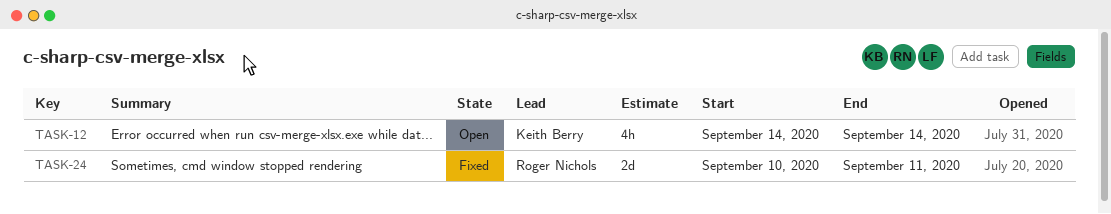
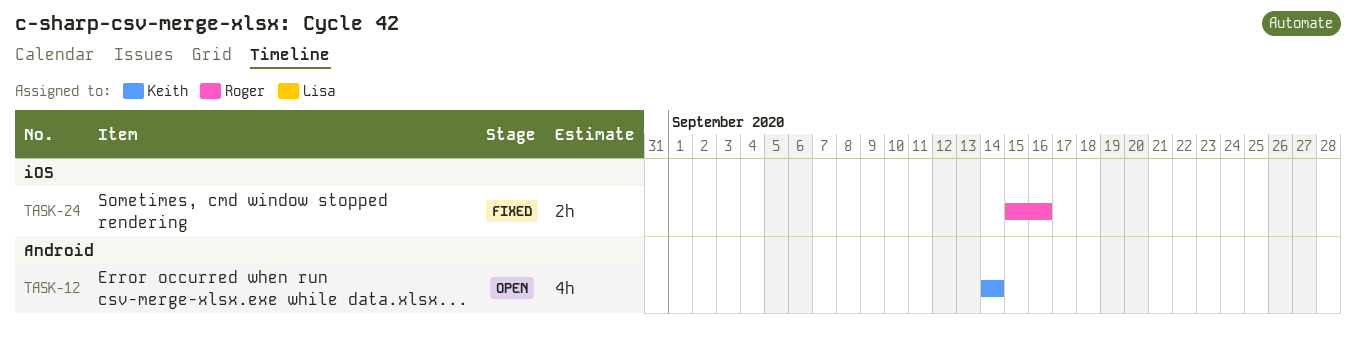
TASK-24, estimate: 2d -> 2h
TASK-24, start: Sep 10 -> Sep 15
TASK-24, due: Sep 11 -> Sep 16

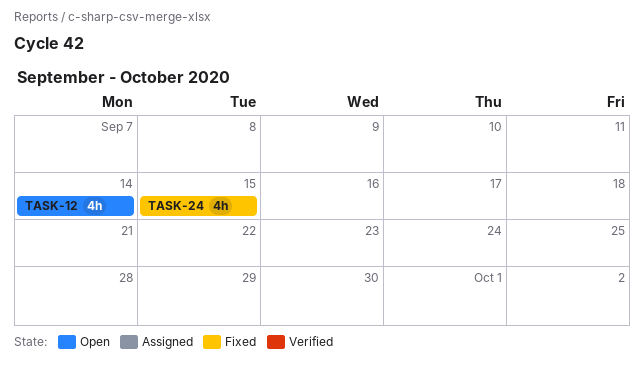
TASK-24, estimate: 2h -> 4h
TASK-24, due: Sep 16 -> Sep 15

